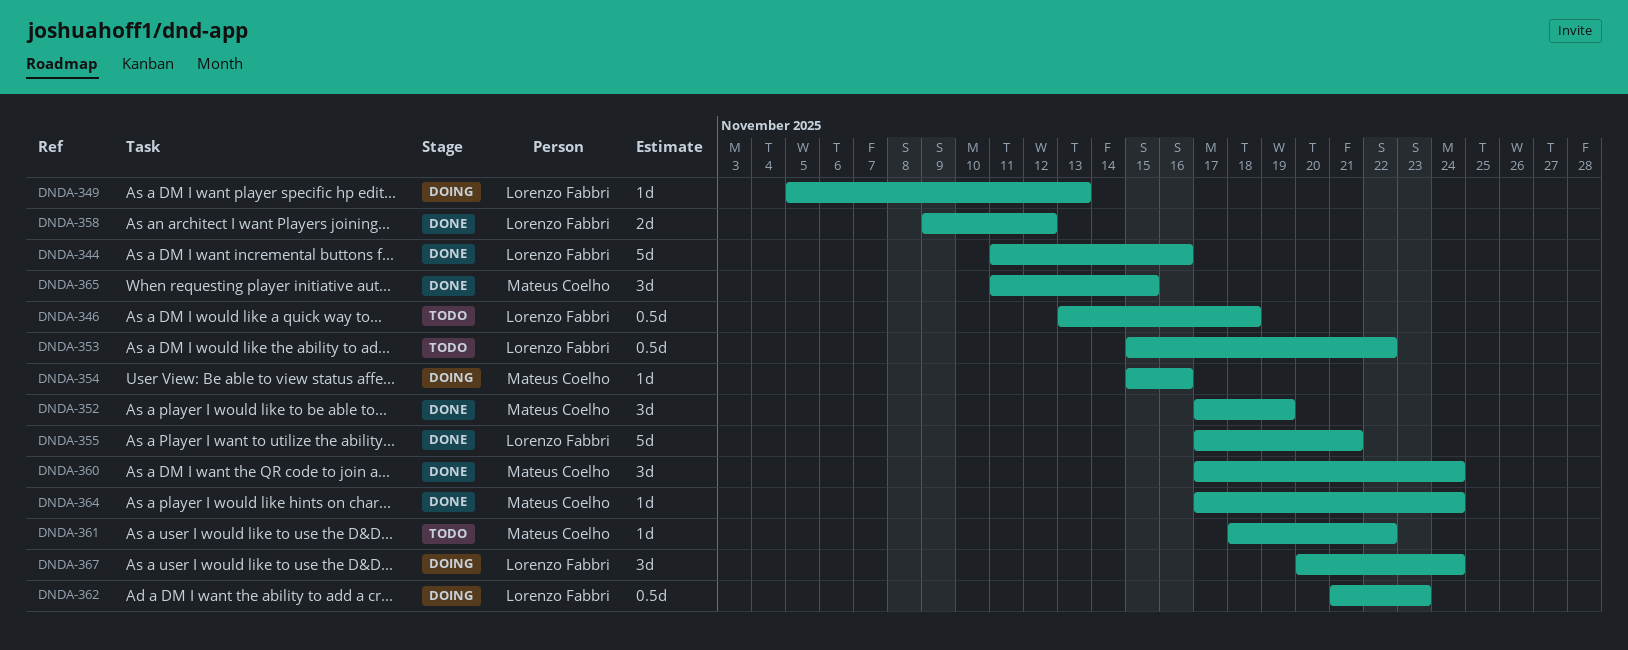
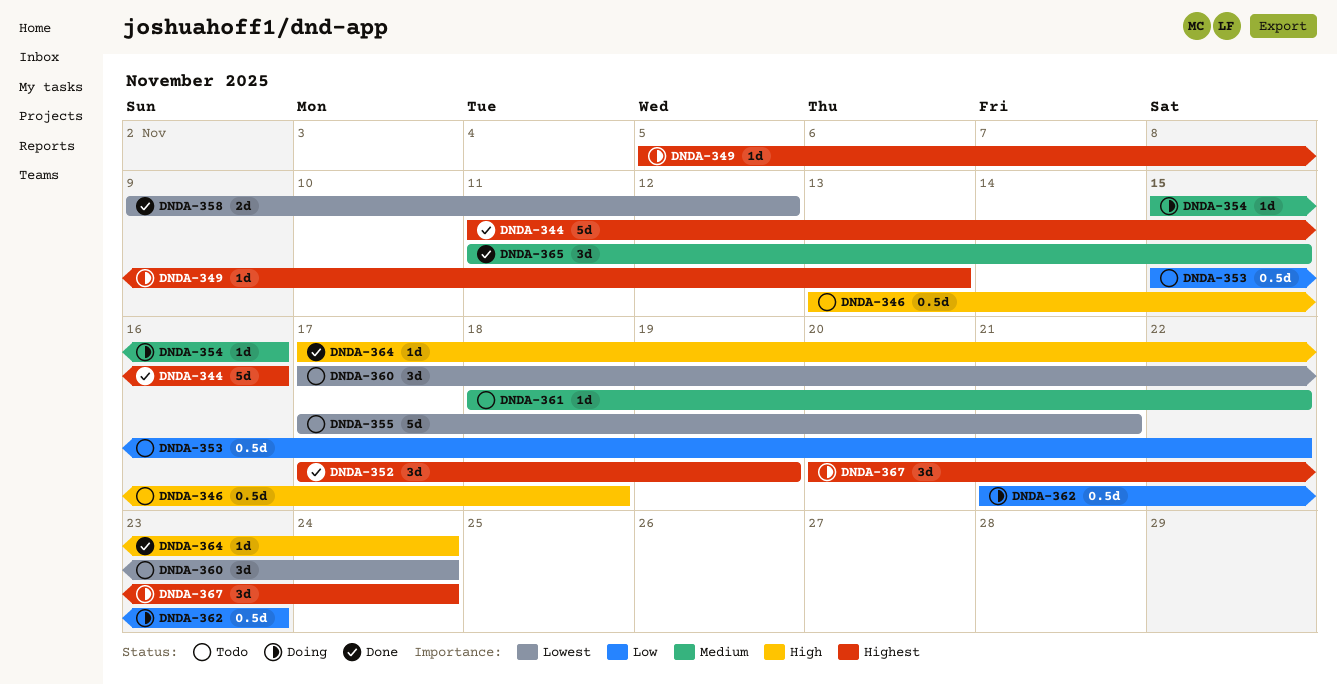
DNDA-355, status: Done -> Todo
DNDA-360, status: Done -> Todo

